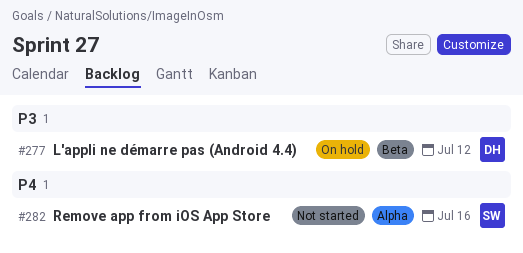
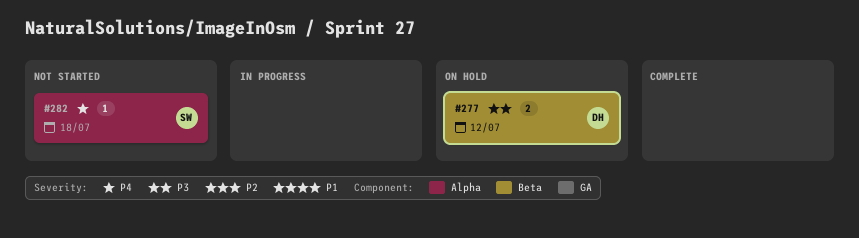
#282, due: Jul 16 -> Jul 18

